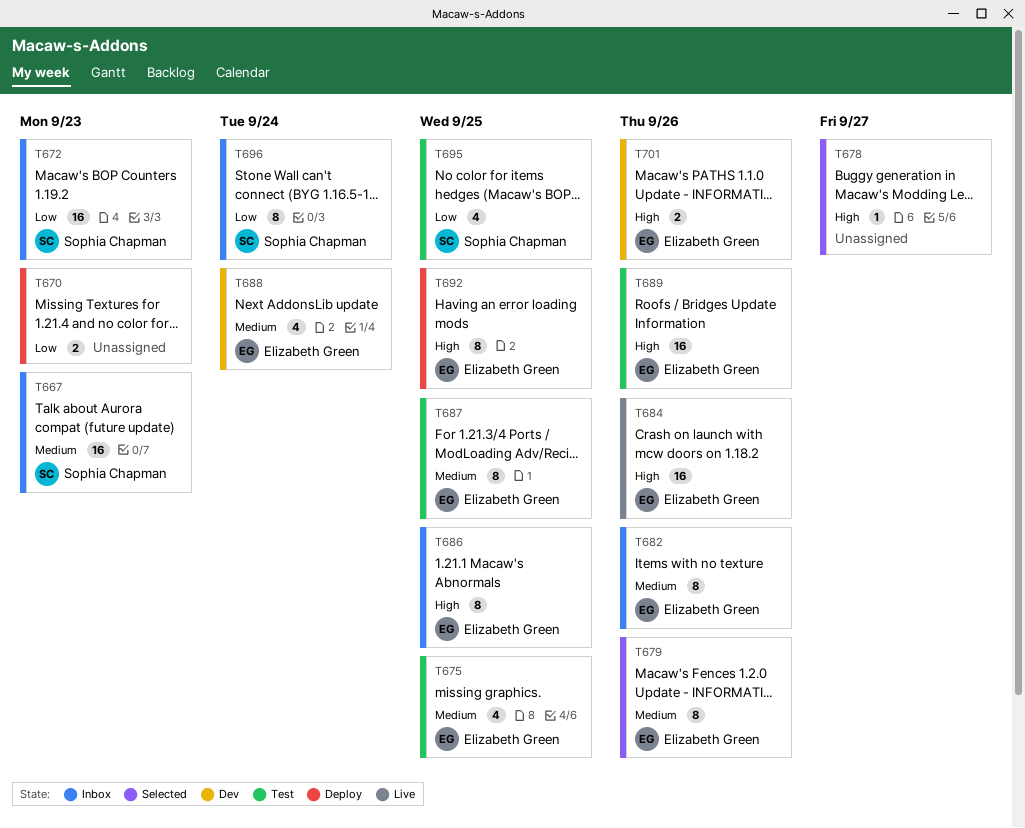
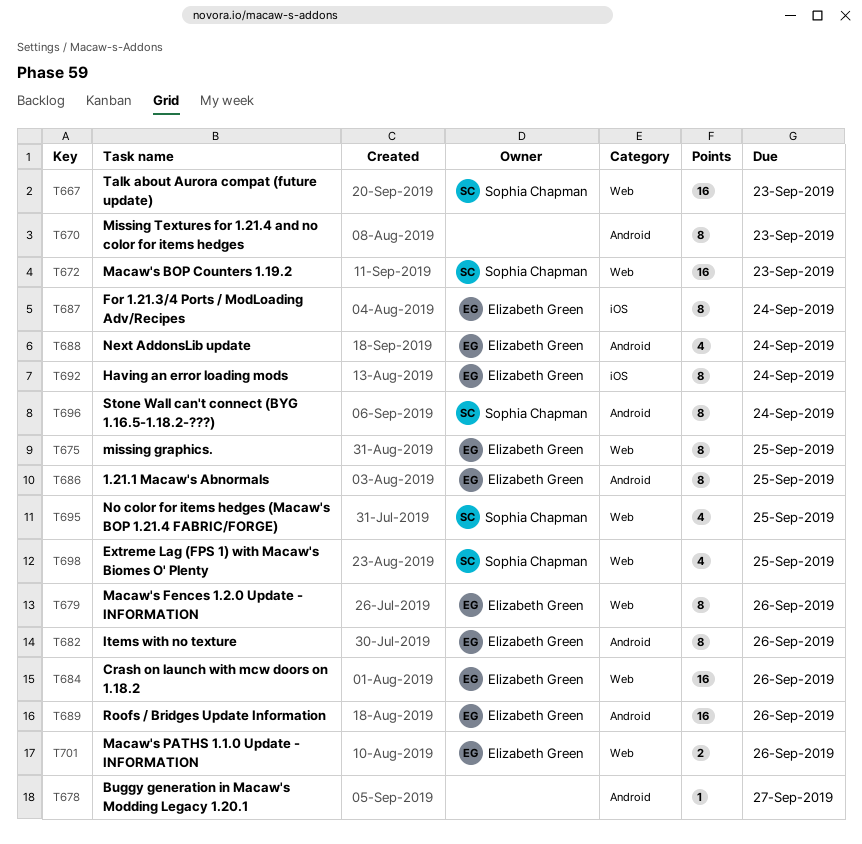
T670, estimate: 2 -> 8
T675, estimate: 4 -> 8
T687, due: Sep 25 -> Sep 24
T692, due: Sep 25 -> Sep 24
T698: none -> present

